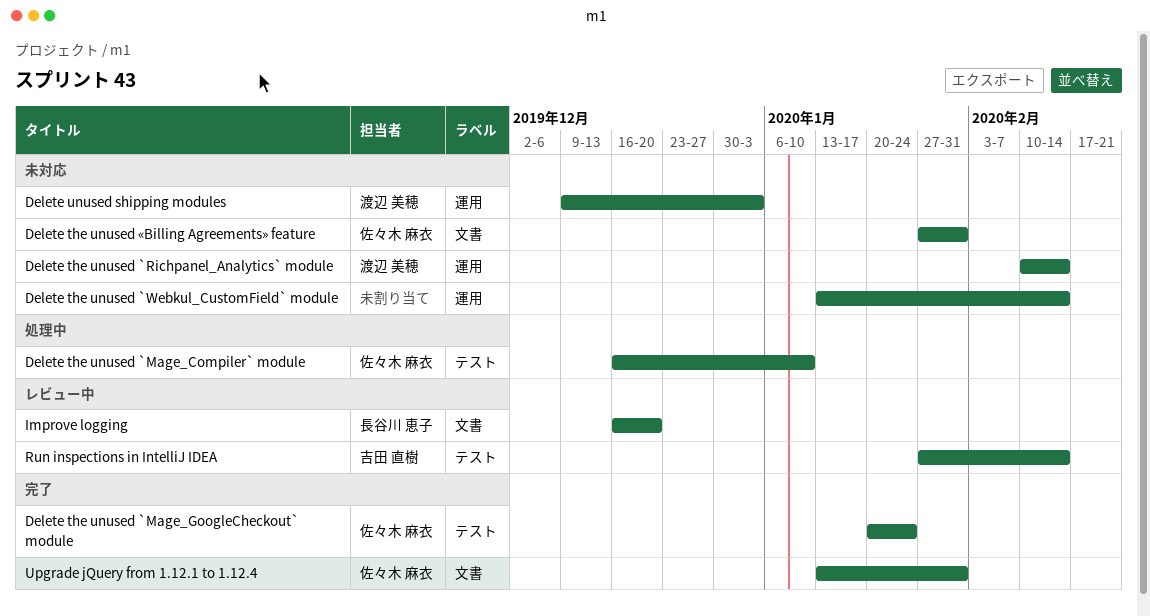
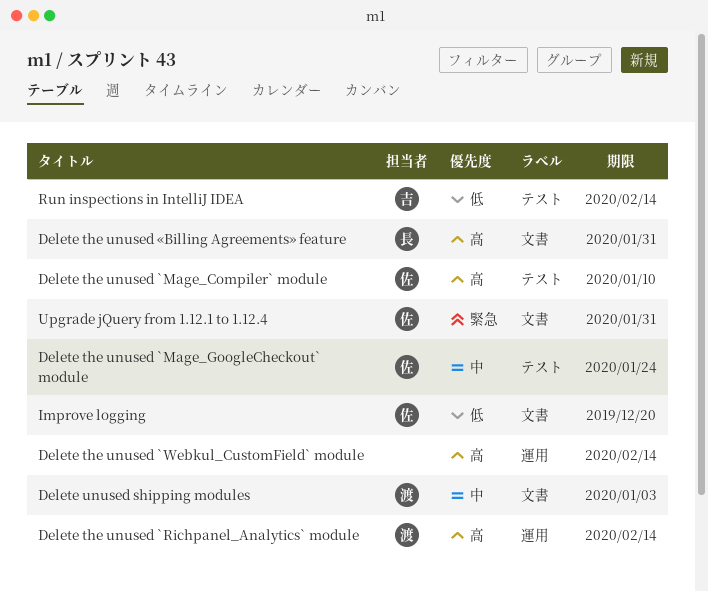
Delete the unused «Billing Agreements» feature, owner: 佐々木 麻衣 -> 長谷川 恵子
Delete unused shipping modules, label: 運用 -> 文書
Improve logging, owner: 長谷川 恵子 -> 佐々木 麻衣

